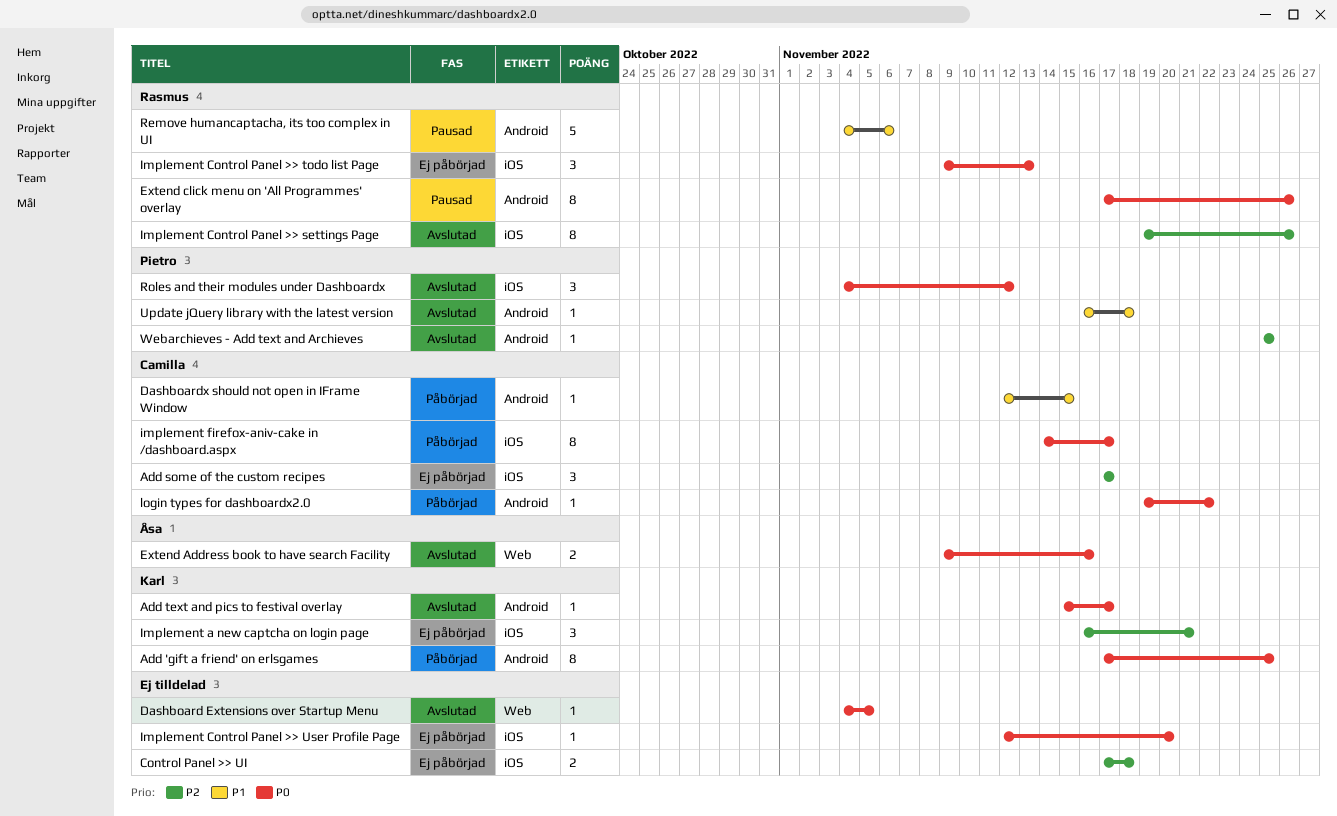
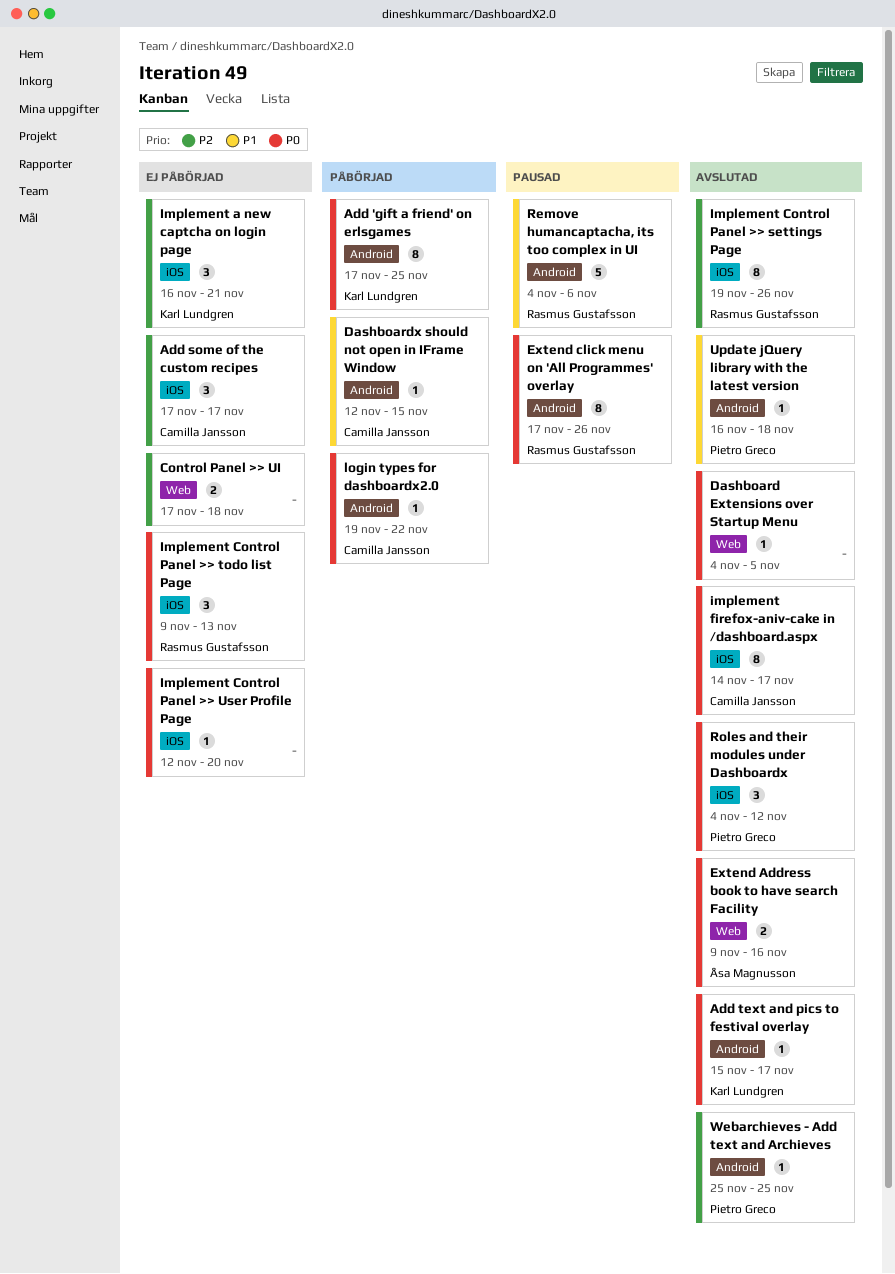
Control Panel >> UI, label: iOS -> Web
implement firefox-aniv-cake in /dashboard.aspx, status: Påbörjad -> Avslutad

